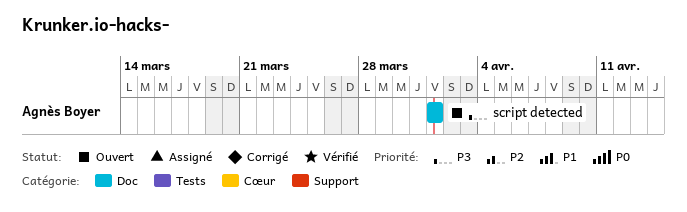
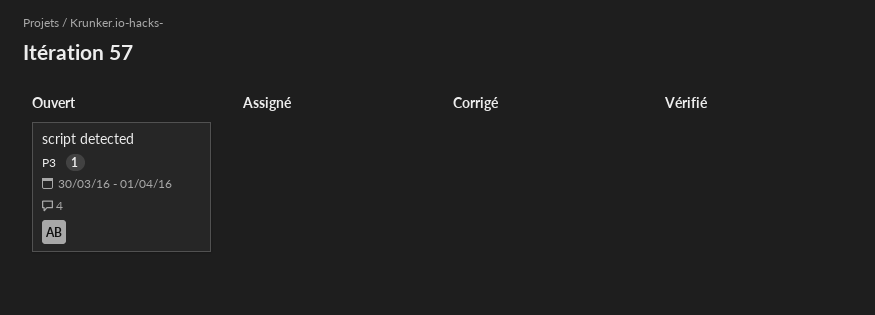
script detected, start: Apr 1 -> Mar 30

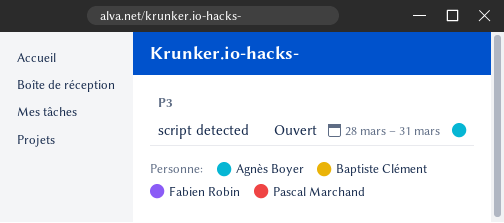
script detected, start: Mar 30 -> Mar 28
script detected, due: Apr 1 -> Mar 31

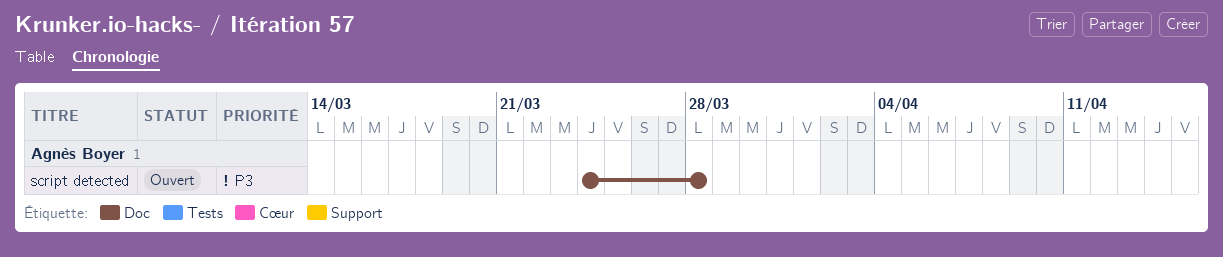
script detected, start: Mar 28 -> Mar 24
script detected, due: Mar 31 -> Mar 28

